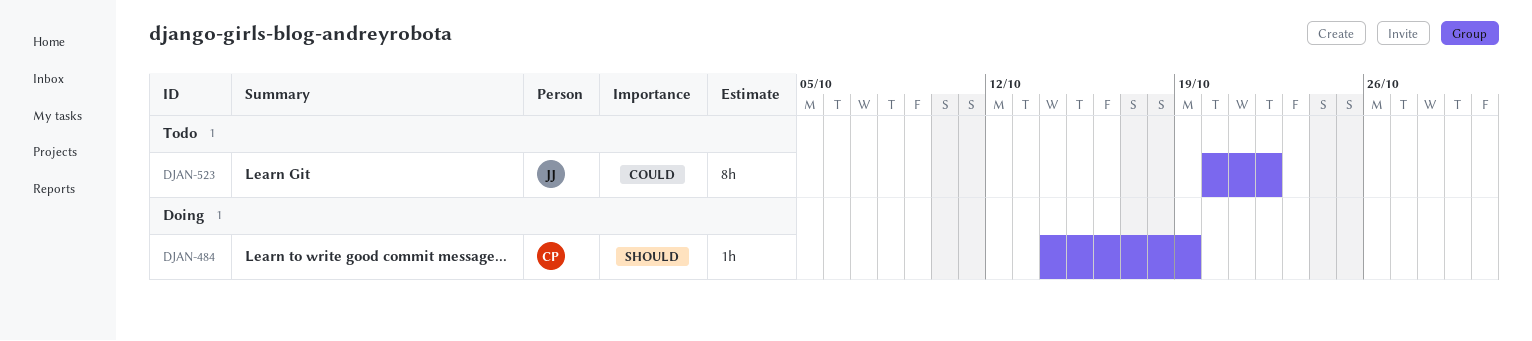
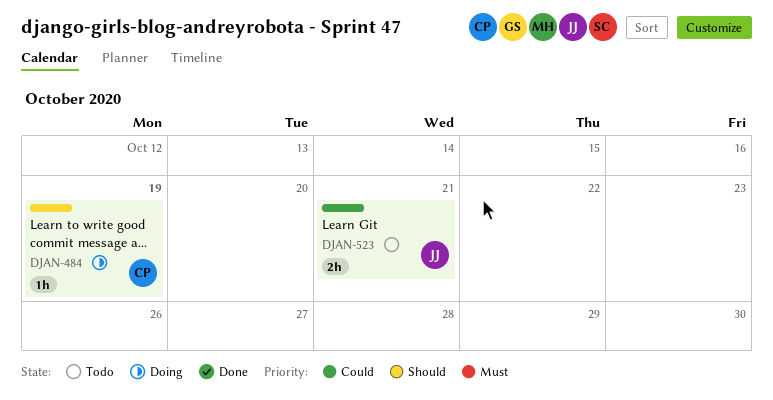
DJAN-523, estimate: 8h -> 2h
DJAN-523, due: Oct 22 -> Oct 21

